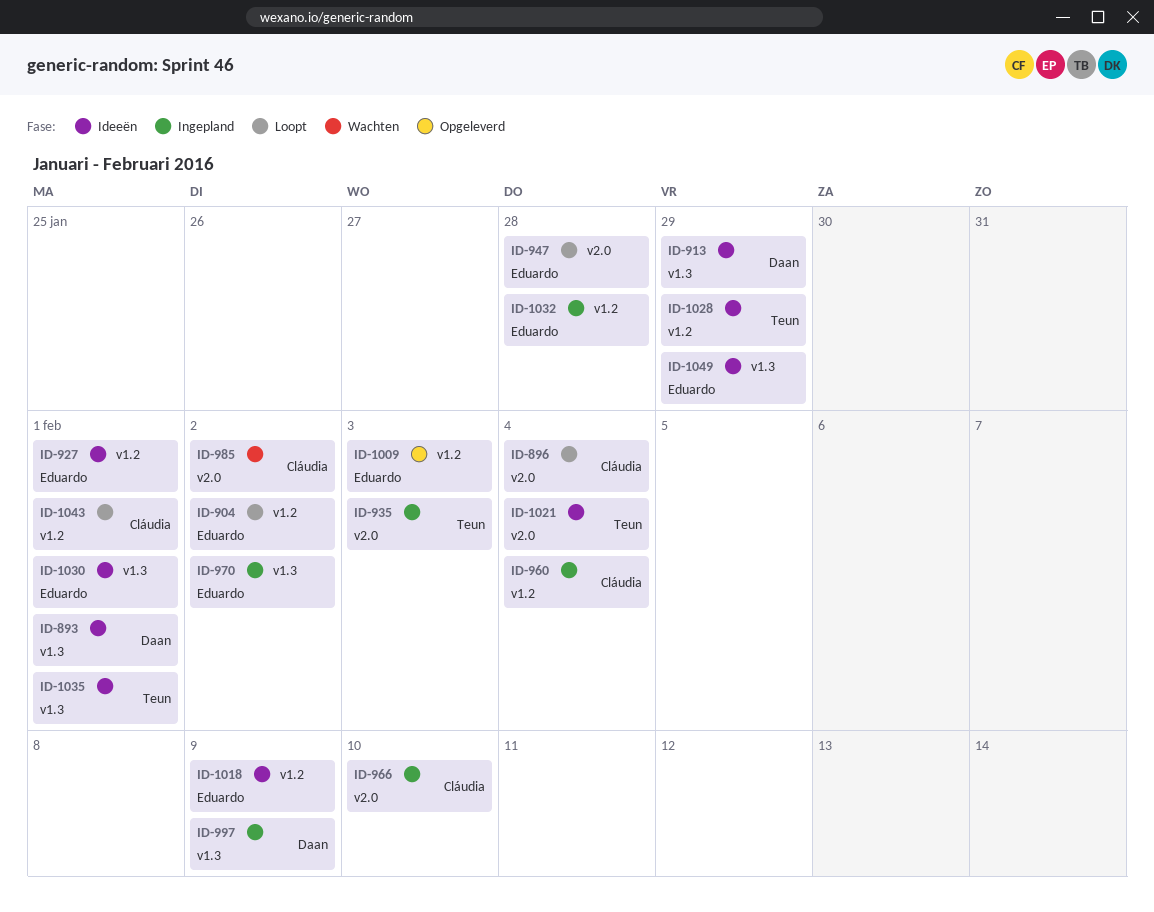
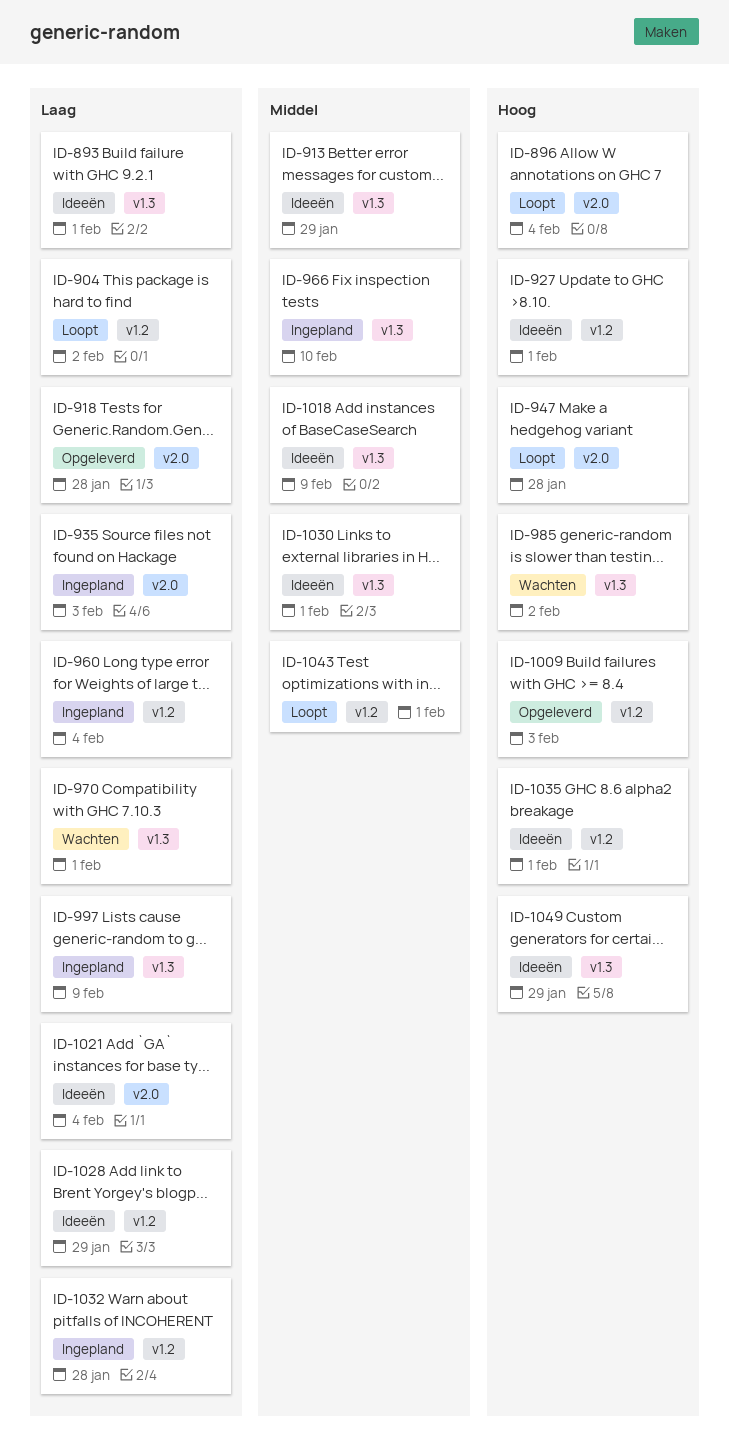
ID-918: none -> present
ID-966, label: v2.0 -> v1.3
ID-970, status: Ingepland -> Wachten
ID-970, due: Feb 2 -> Feb 1
ID-985, label: v2.0 -> v1.3
ID-1018, label: v1.2 -> v1.3
ID-1035, label: v1.3 -> v1.2

